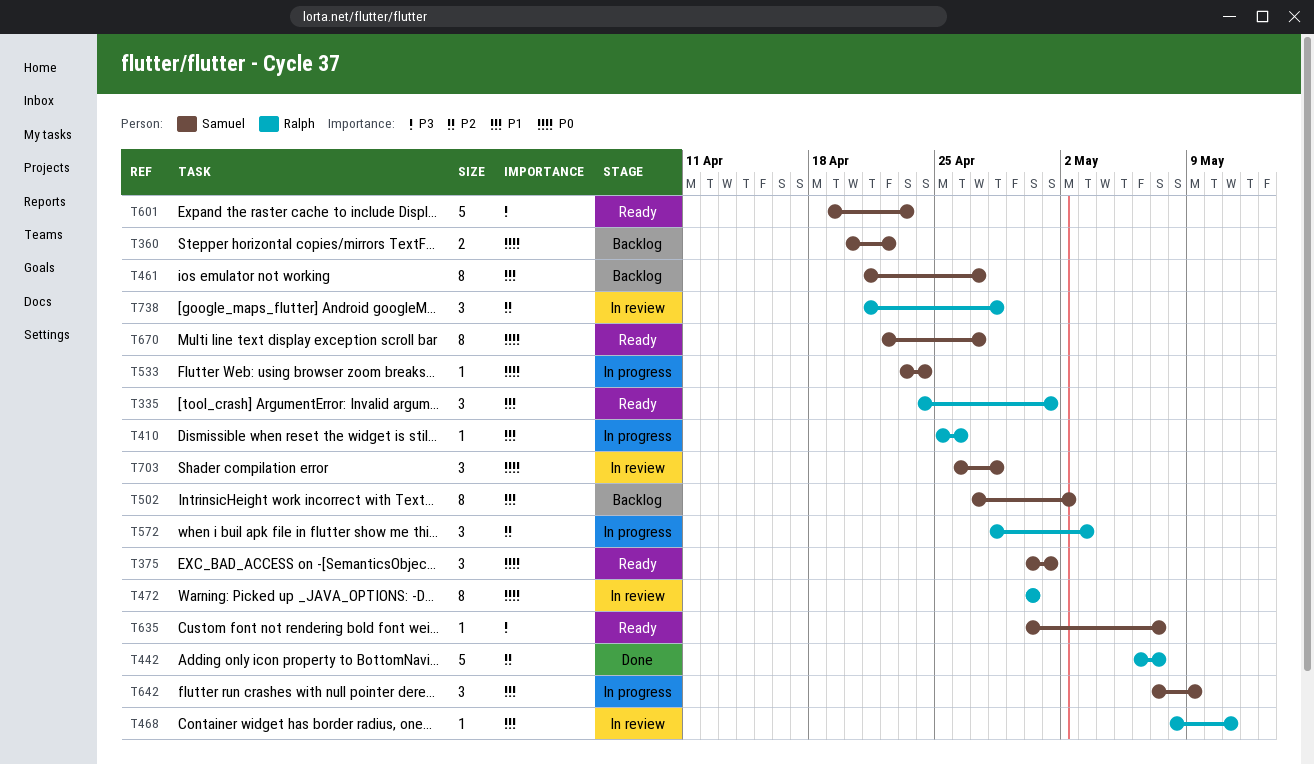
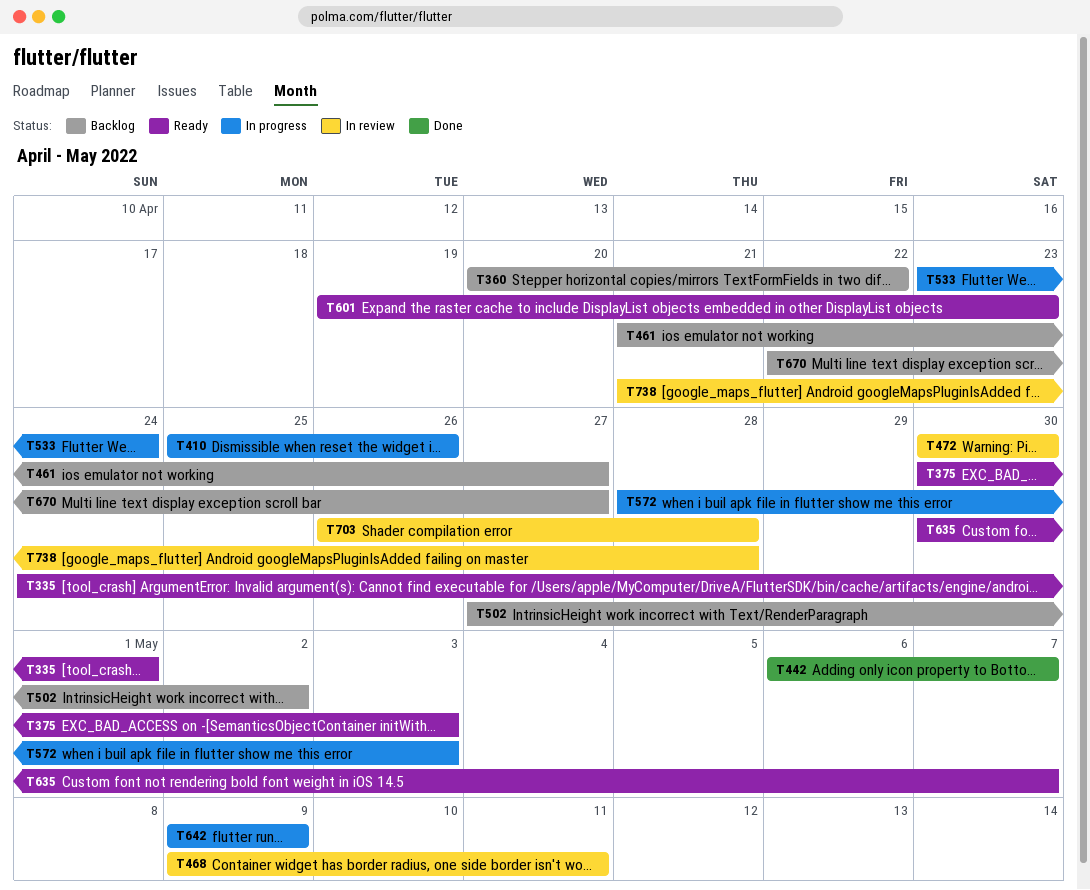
T375, due: May 1 -> May 3
T468, start: May 8 -> May 9
T642, start: May 7 -> May 9
T670, status: Ready -> Backlog

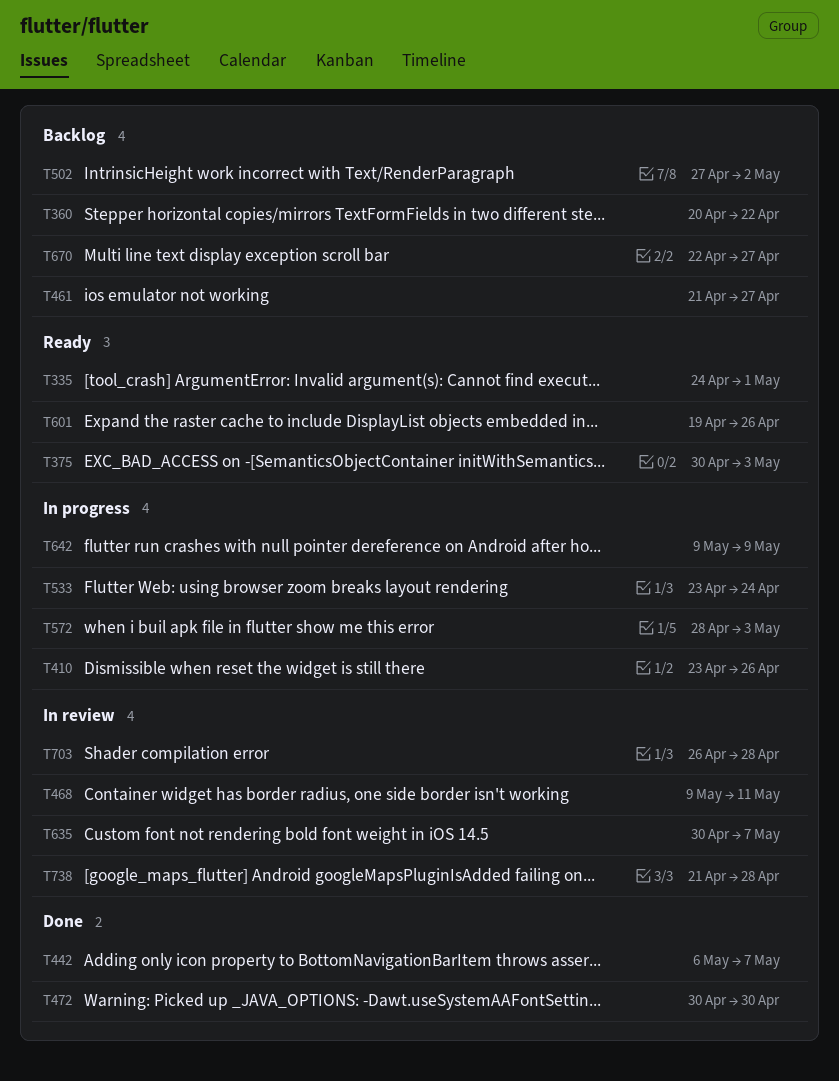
T410, start: Apr 25 -> Apr 23
T472, status: In review -> Done
T601, due: Apr 23 -> Apr 26
T635, status: Ready -> In review

